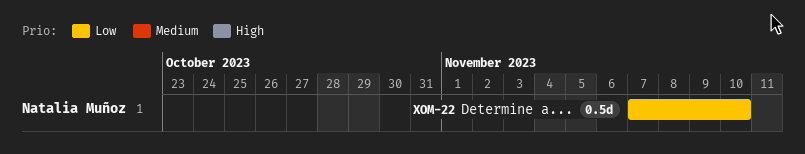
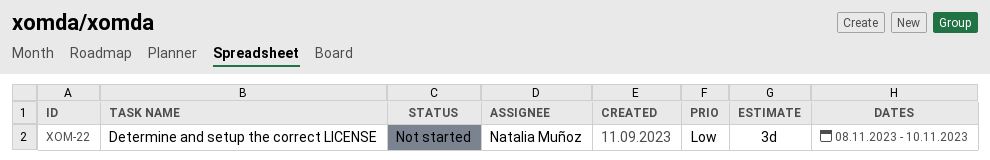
XOM-22, estimate: 0.5d -> 3d
XOM-22, start: Nov 7 -> Nov 8

